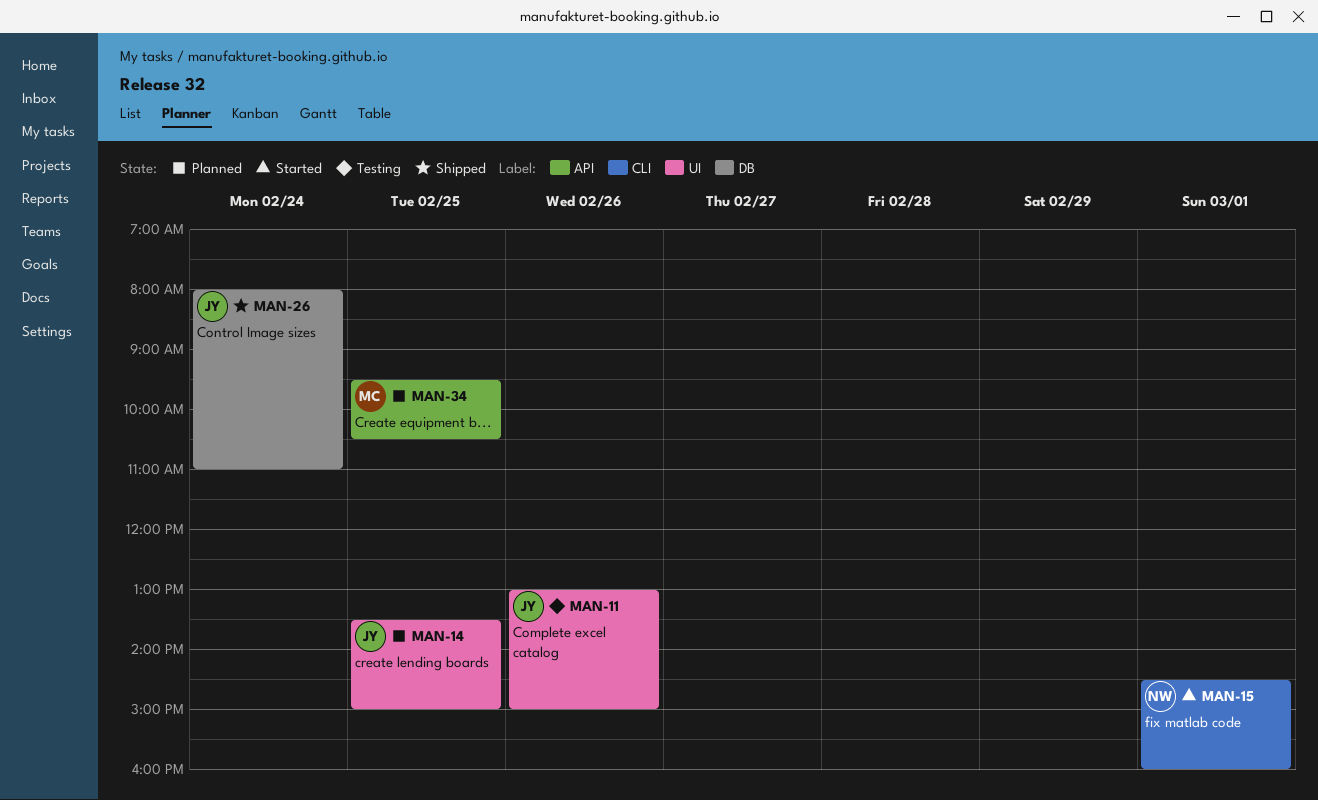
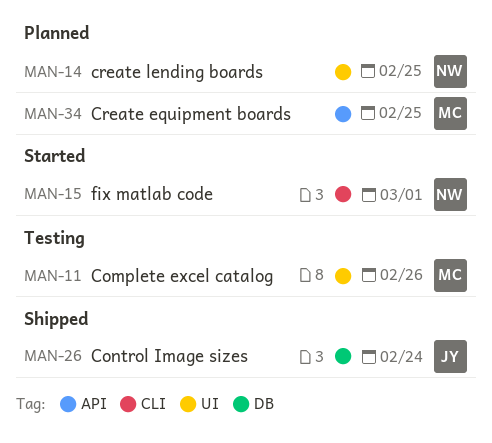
MAN-11, owner: JY -> MC
MAN-14, owner: JY -> NW

